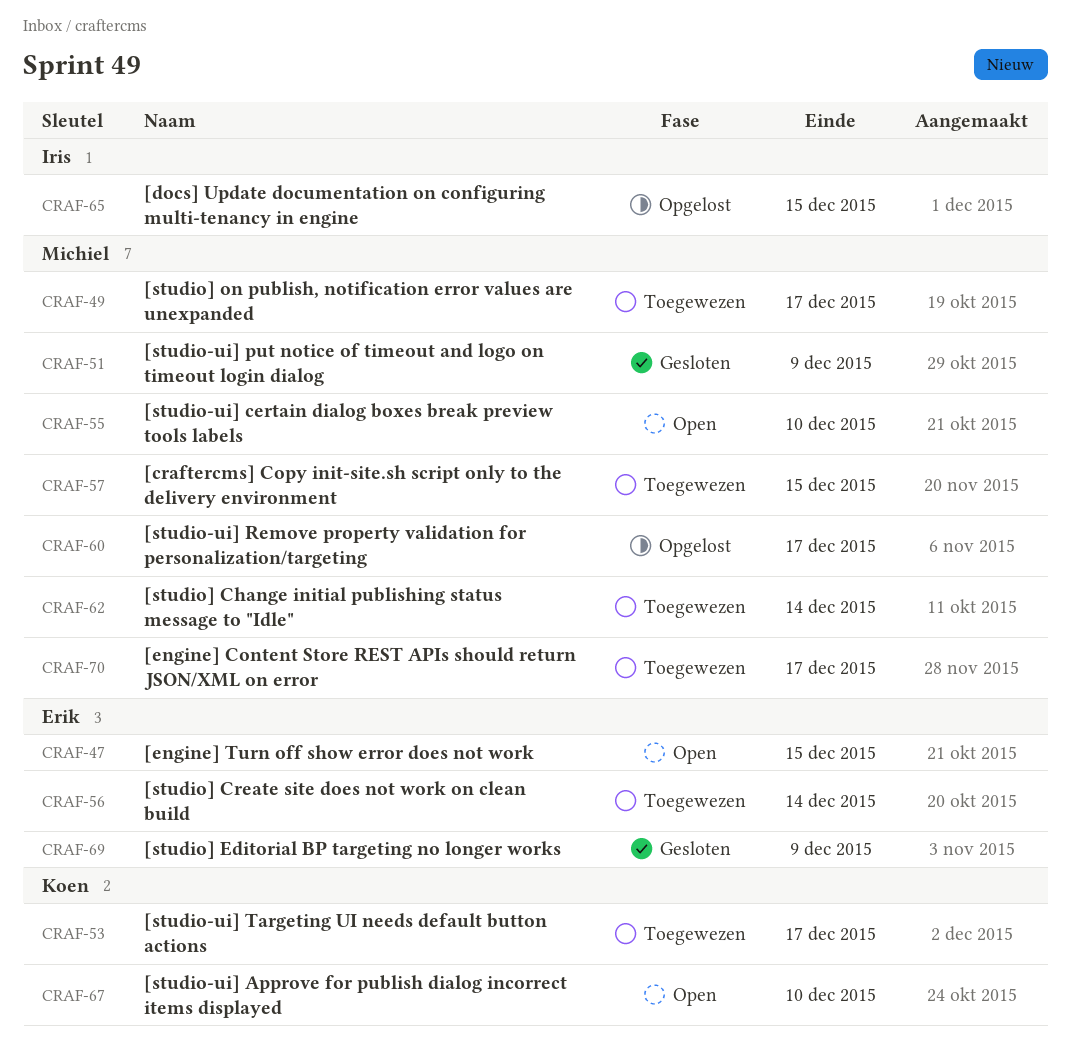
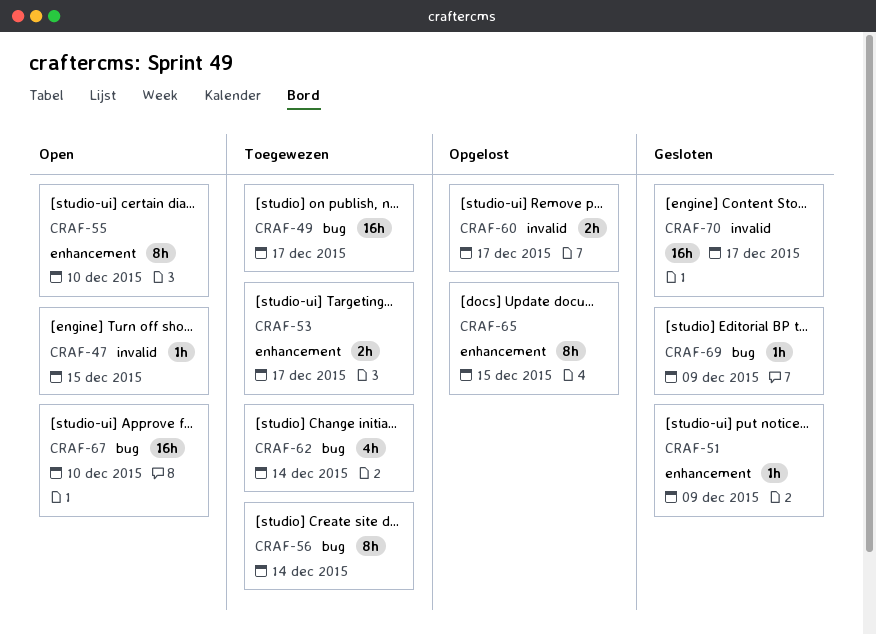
CRAF-57: present -> none
CRAF-70, status: Toegewezen -> Gesloten

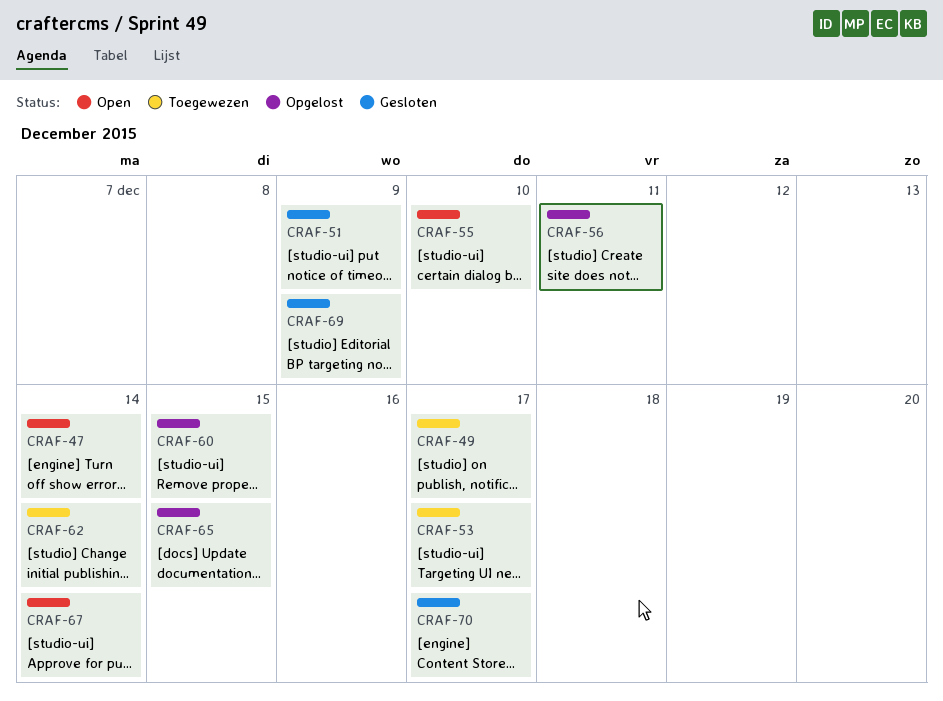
CRAF-47, due: Dec 15 -> Dec 14
CRAF-56, status: Toegewezen -> Opgelost
CRAF-56, due: Dec 14 -> Dec 11
CRAF-60, due: Dec 17 -> Dec 15
CRAF-67, due: Dec 10 -> Dec 14

